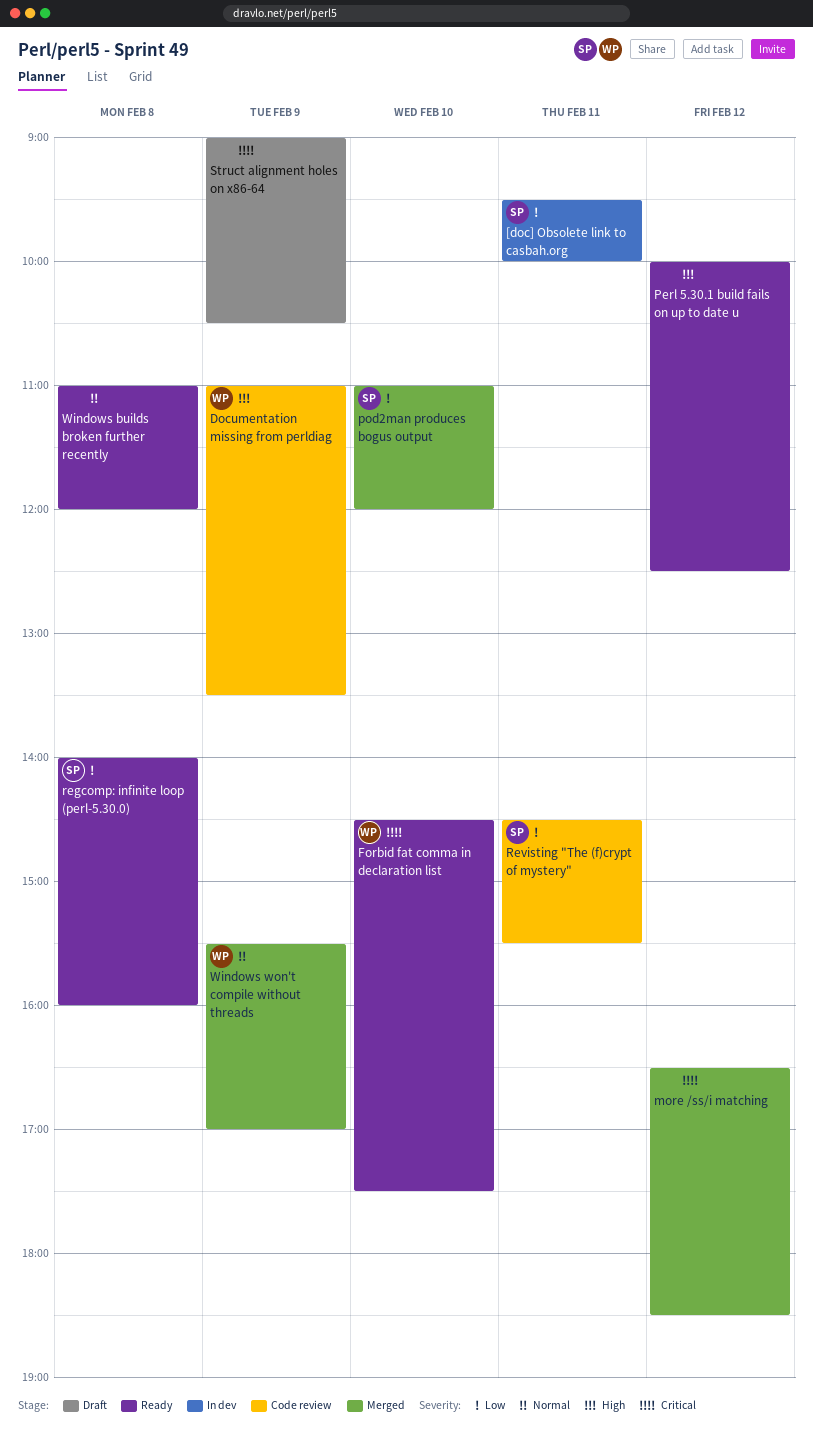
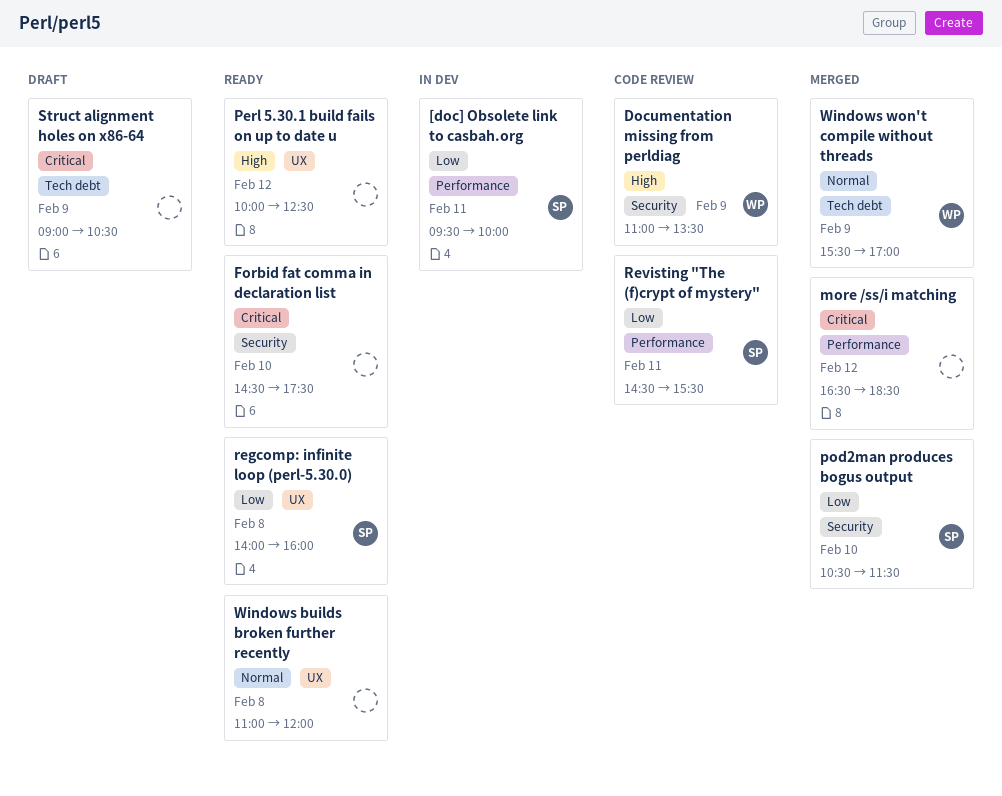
Forbid fat comma in declaration list, owner: WP -> none
pod2man produces bogus output, begins: 11:00 -> 10:30
pod2man produces bogus output, ends: 12:00 -> 11:30

